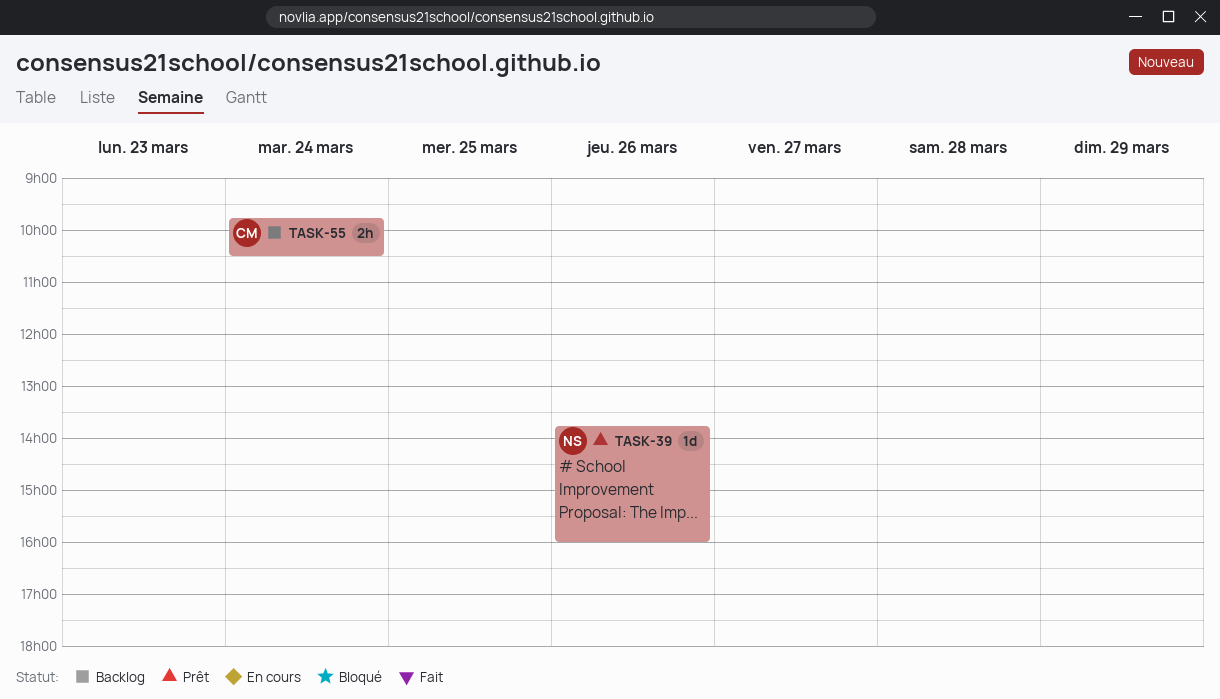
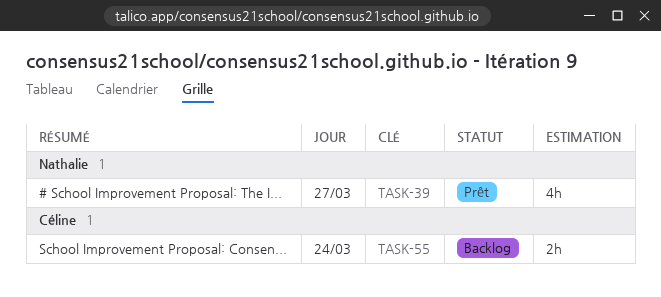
TASK-39, estimate: 1d -> 4h
TASK-39, day: Mar 26 -> Mar 27

